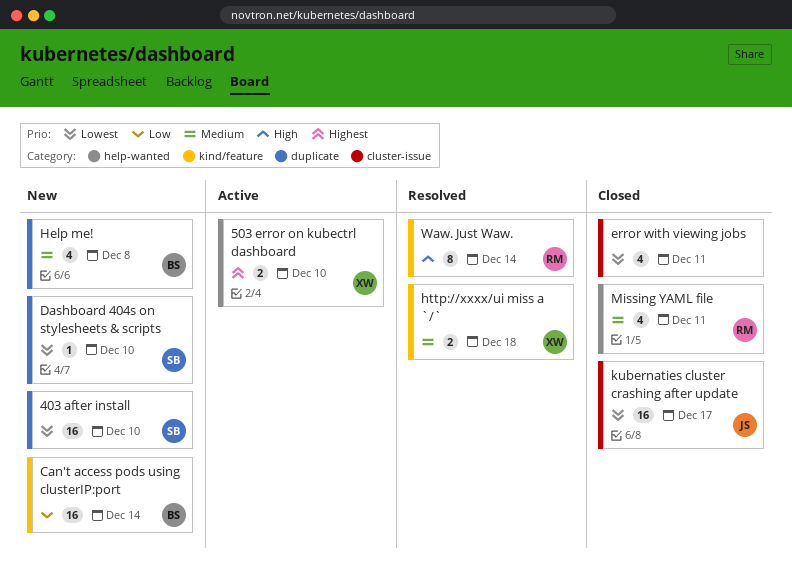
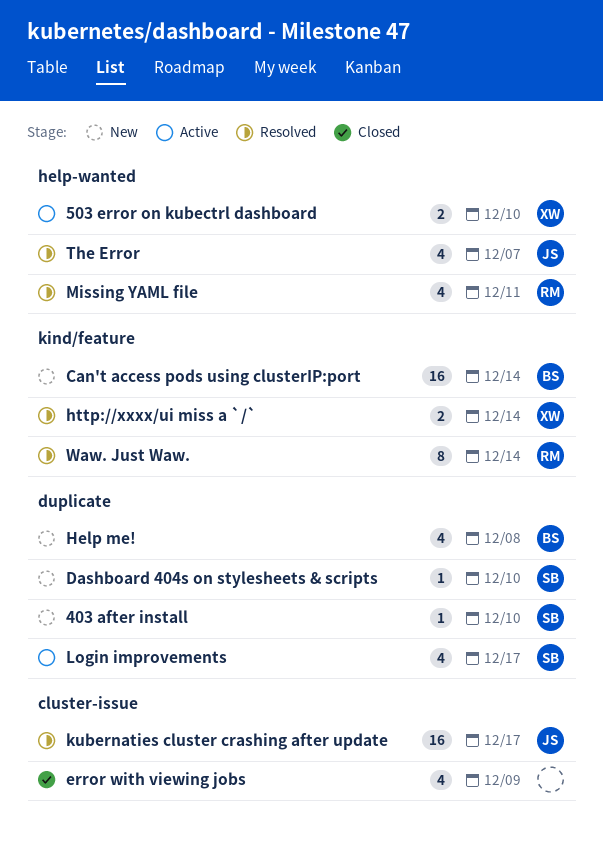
403 after install, estimate: 16 -> 1
error with viewing jobs, due: Dec 11 -> Dec 9
http://xxxx/ui miss a `/`, due: Dec 18 -> Dec 14
kubernaties cluster crashing after update, status: Closed -> Resolved
Login improvements: none -> present
Missing YAML file, status: Closed -> Resolved
The Error: none -> present

